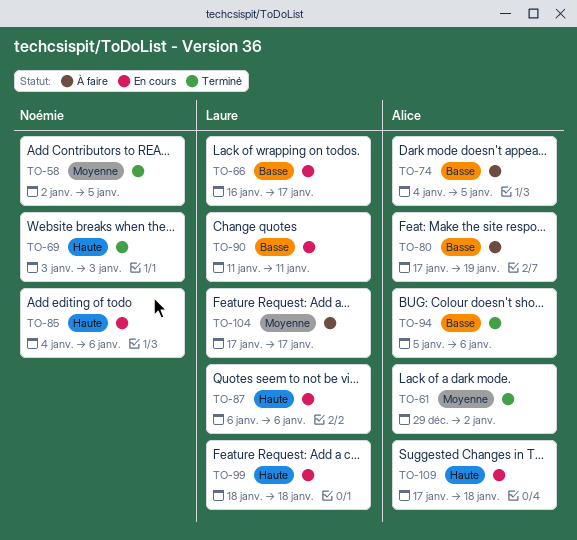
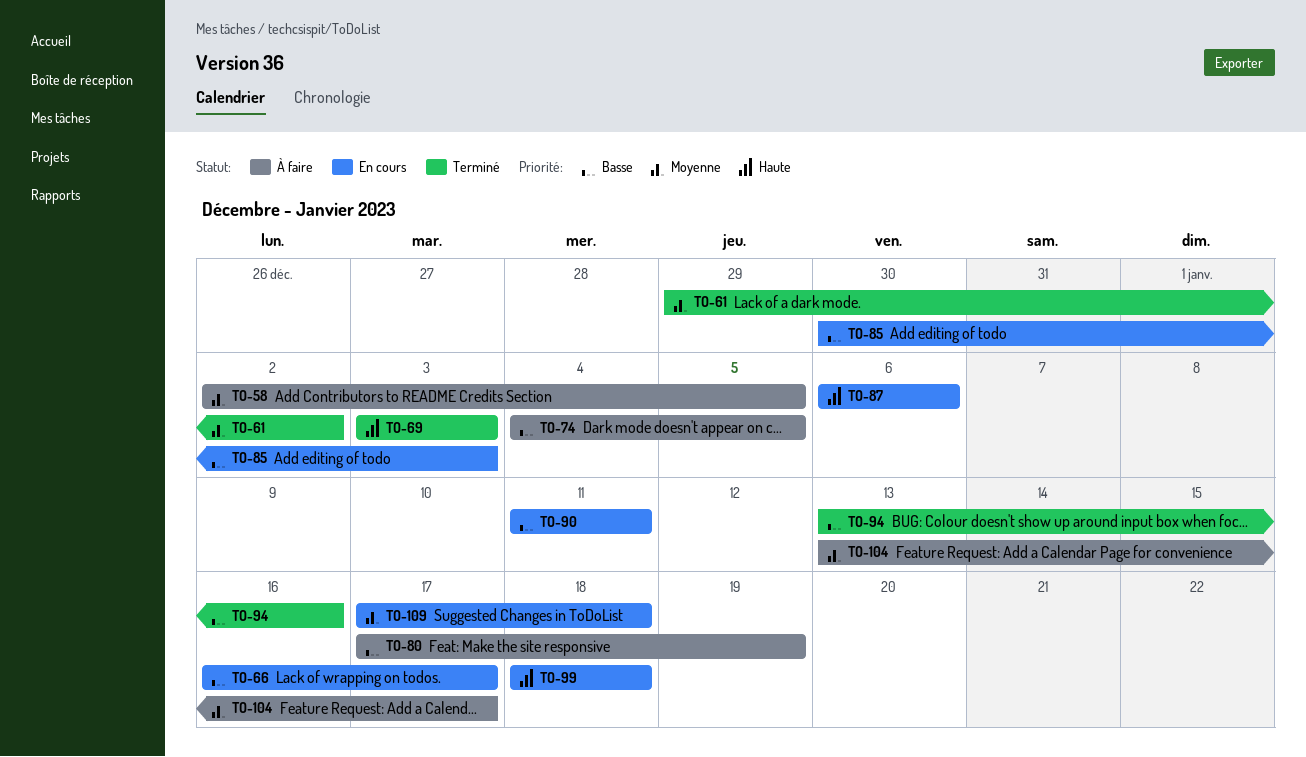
TO-58, status: Terminé -> À faire
TO-85, priority: Haute -> Basse
TO-85, start: Jan 4 -> Dec 30
TO-85, due: Jan 6 -> Jan 3
TO-94, start: Jan 5 -> Jan 13
TO-94, due: Jan 6 -> Jan 16
TO-104, start: Jan 17 -> Jan 13
TO-109, priority: Haute -> Moyenne

